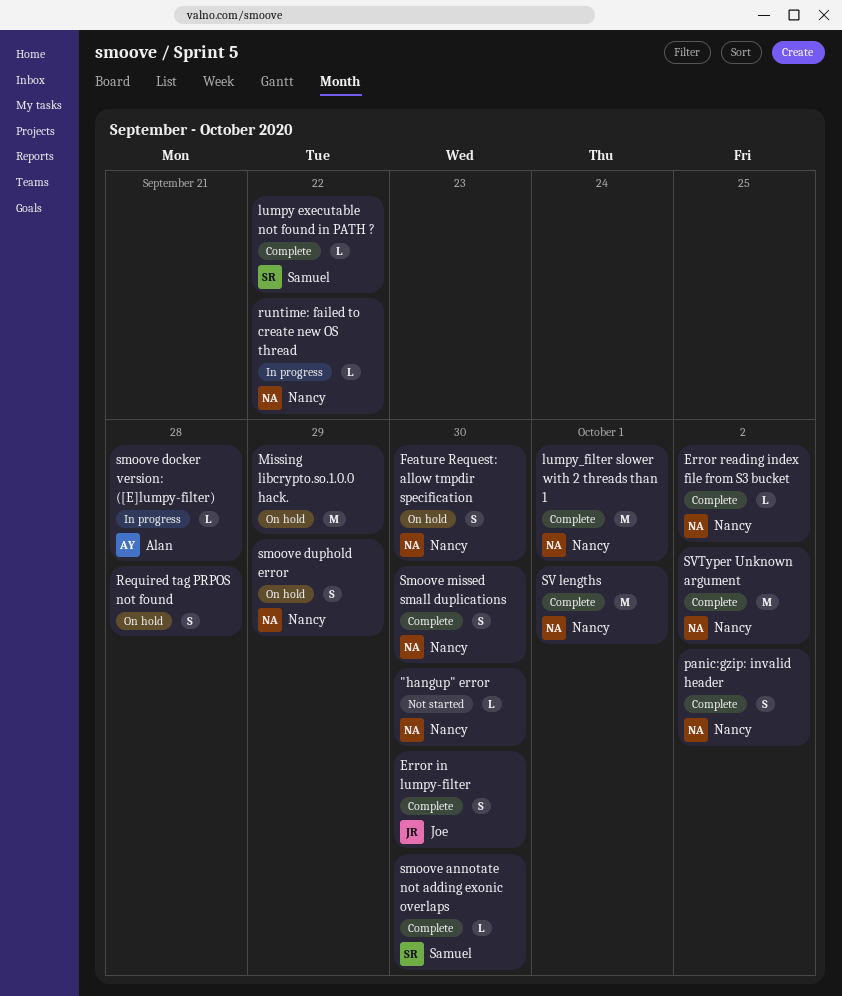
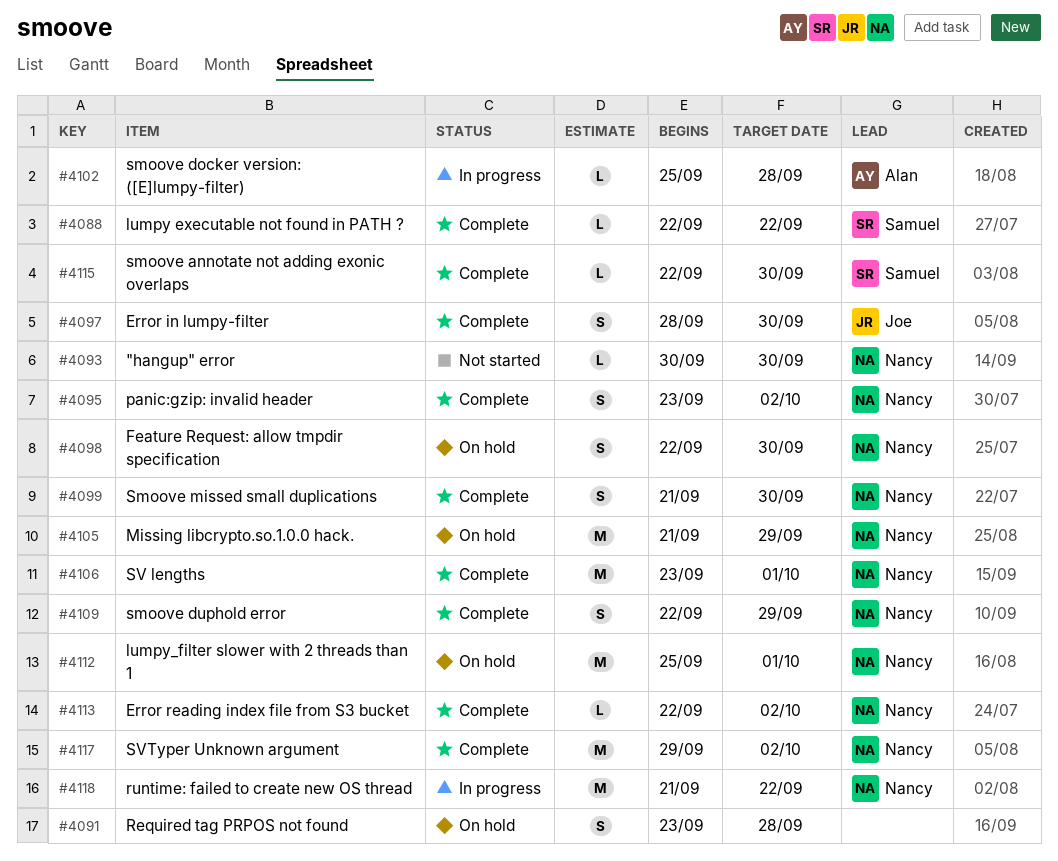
lumpy_filter slower with 2 threads than 1, status: Complete -> On hold
Missing libcrypto.so.1.0.0 hack., owner: none -> Nancy
runtime: failed to create new OS thread, estimate: L -> M
smoove duphold error, status: On hold -> Complete

